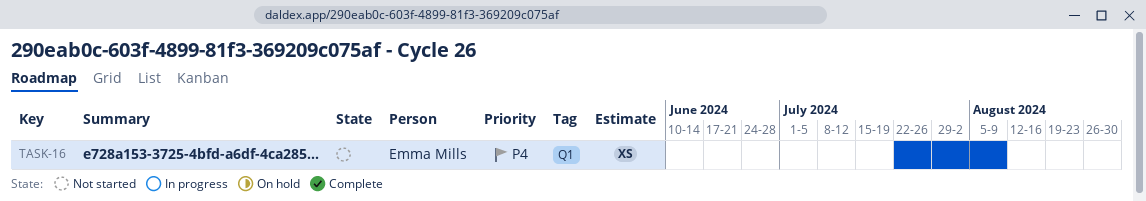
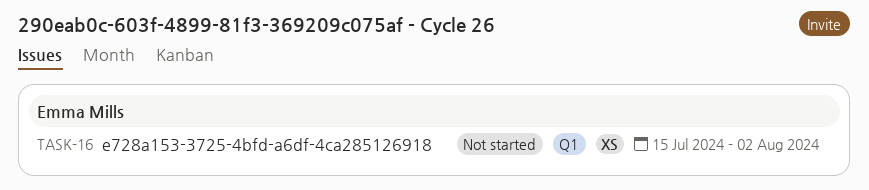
TASK-16, start: Jul 22 -> Jul 15
TASK-16, due: Aug 9 -> Aug 2

